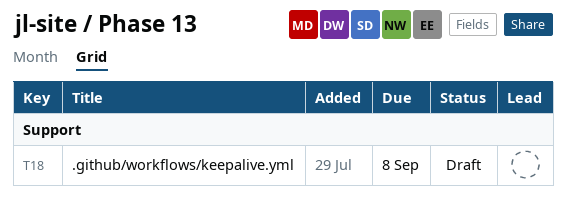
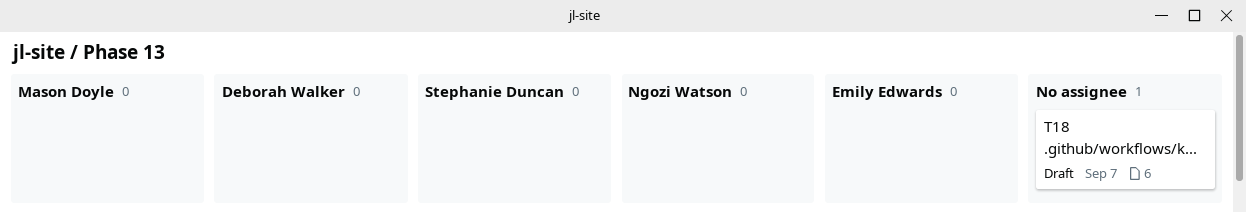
T18, due: Sep 8 -> Sep 7

